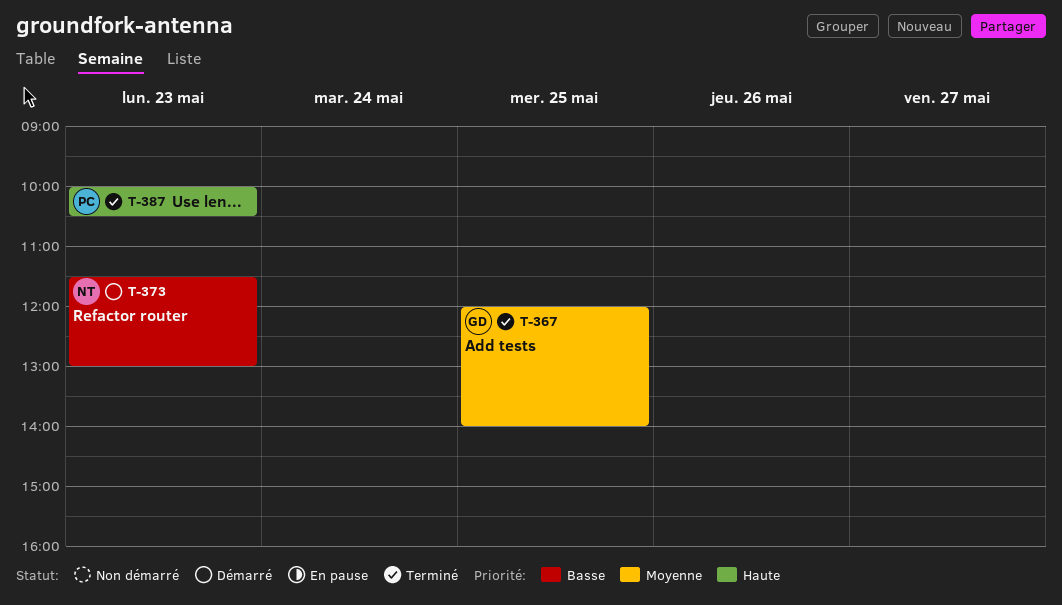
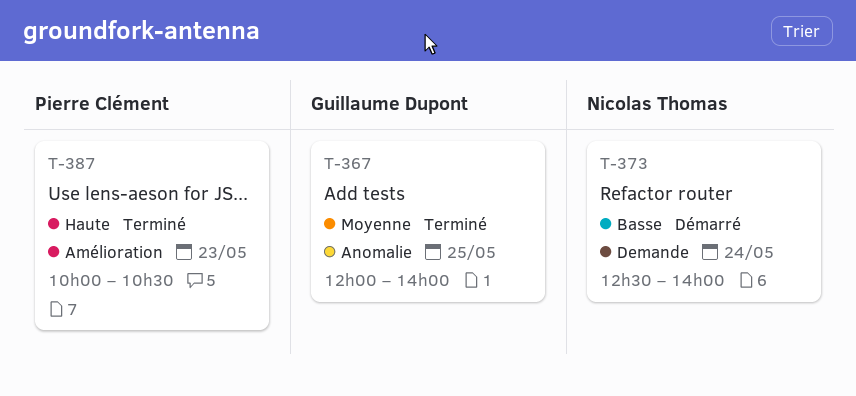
T-373, day: May 23 -> May 24
T-373, begins: 11:30 -> 12:30
T-373, ends: 13:00 -> 14:00

